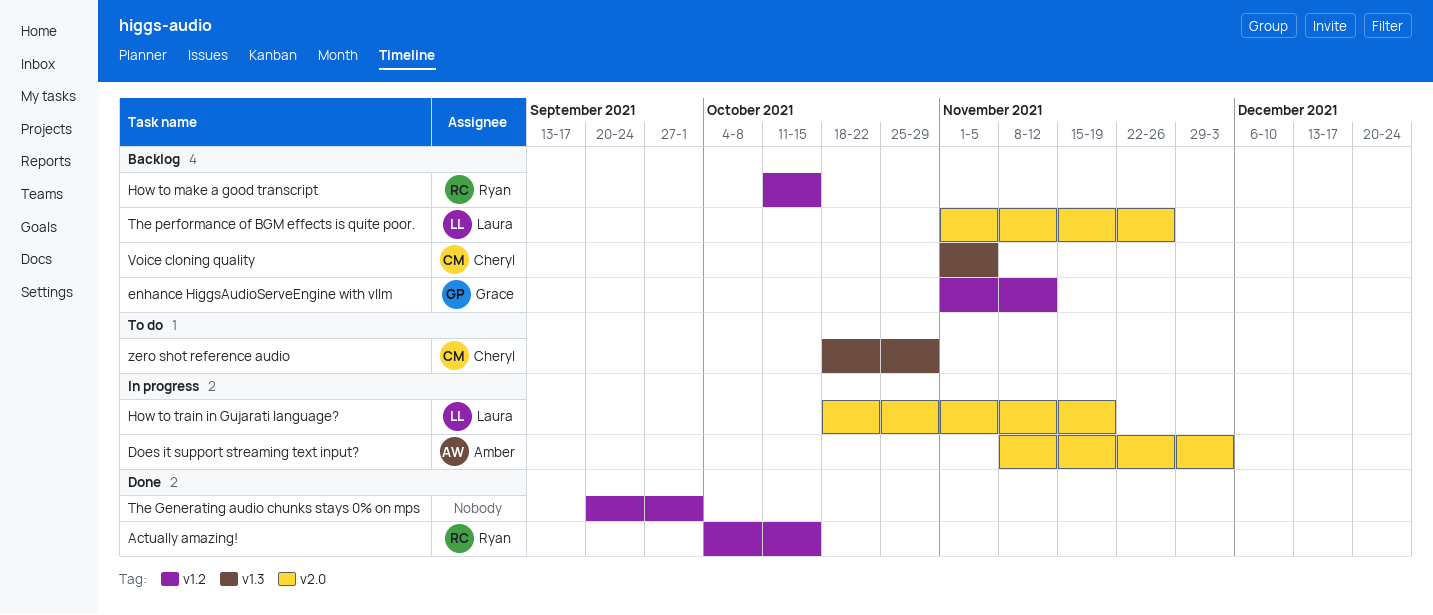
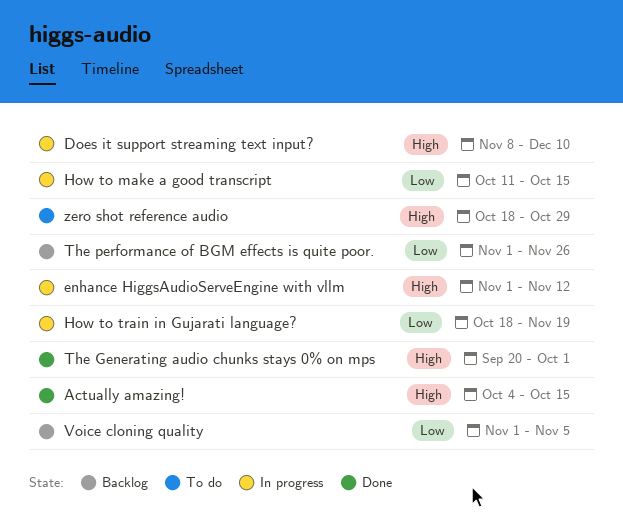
Does it support streaming text input?, due: Dec 3 -> Dec 10
enhance HiggsAudioServeEngine with vllm, status: Backlog -> In progress
How to make a good transcript, status: Backlog -> In progress

